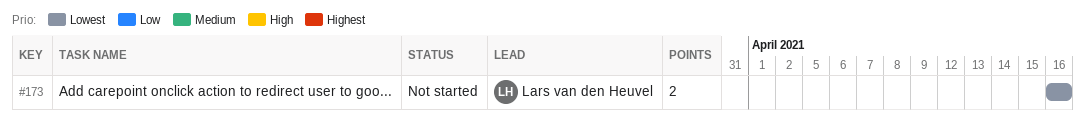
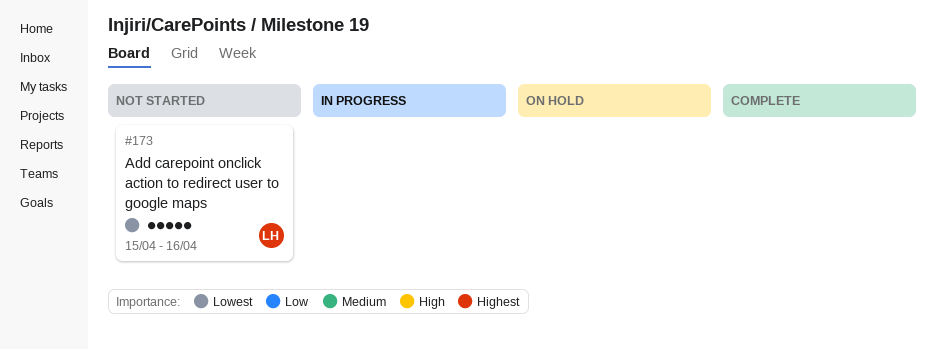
#173, estimate: 2 -> 5
#173, start: Apr 16 -> Apr 15

